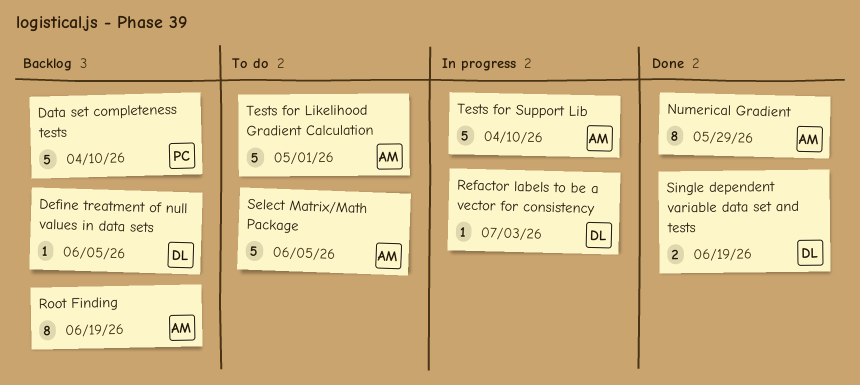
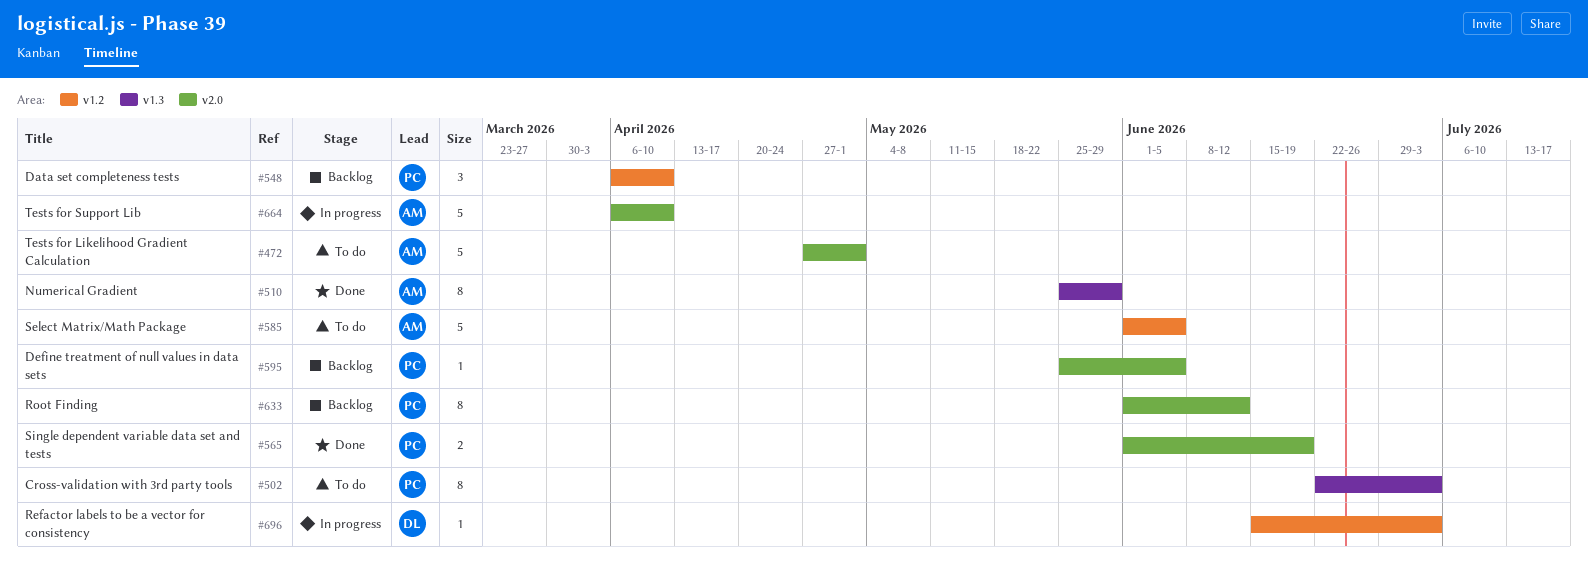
Cross-validation with 3rd party tools: none -> present
Data set completeness tests, estimate: 5 -> 3
Define treatment of null values in data sets, owner: DL -> PC
Root Finding, owner: AM -> PC
Root Finding, due: Jun 19 -> Jun 12
Single dependent variable data set and tests, owner: DL -> PC

